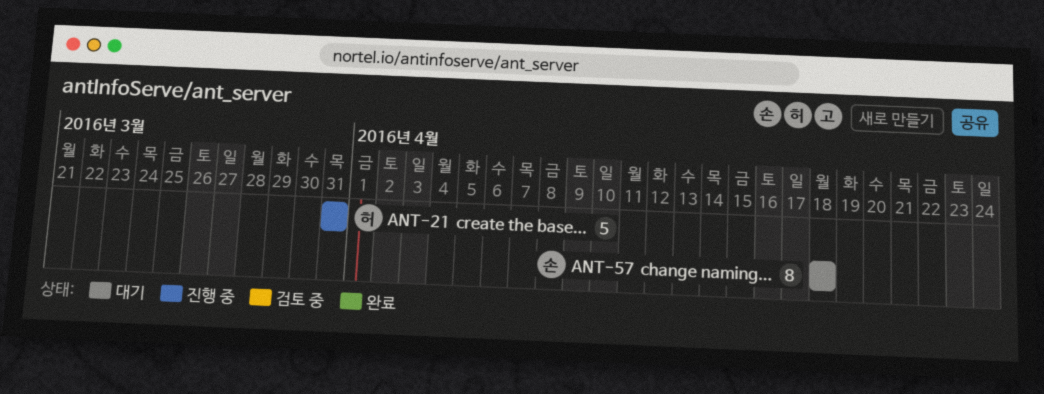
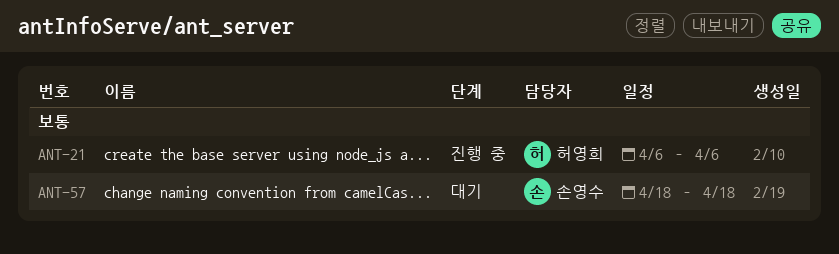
ANT-21, start: Mar 31 -> Apr 6
ANT-21, due: Mar 31 -> Apr 6

